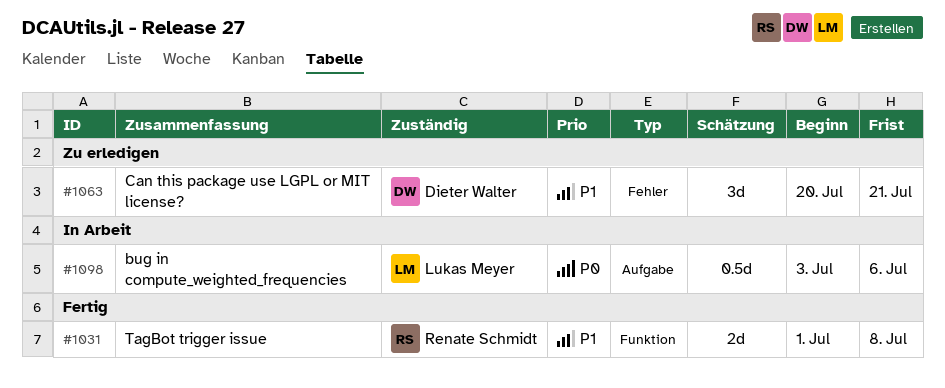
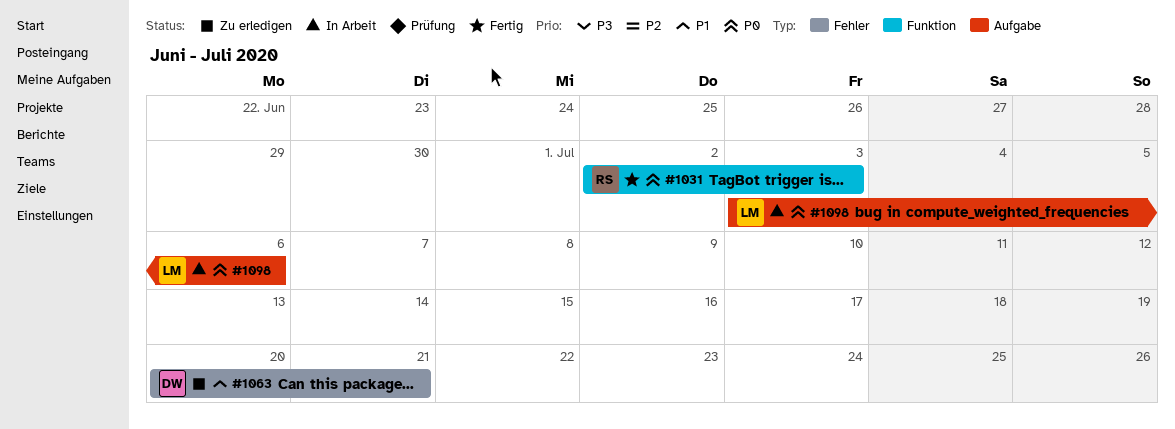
#1031, priority: P1 -> P0
#1031, start: Jul 1 -> Jul 2
#1031, due: Jul 8 -> Jul 3

